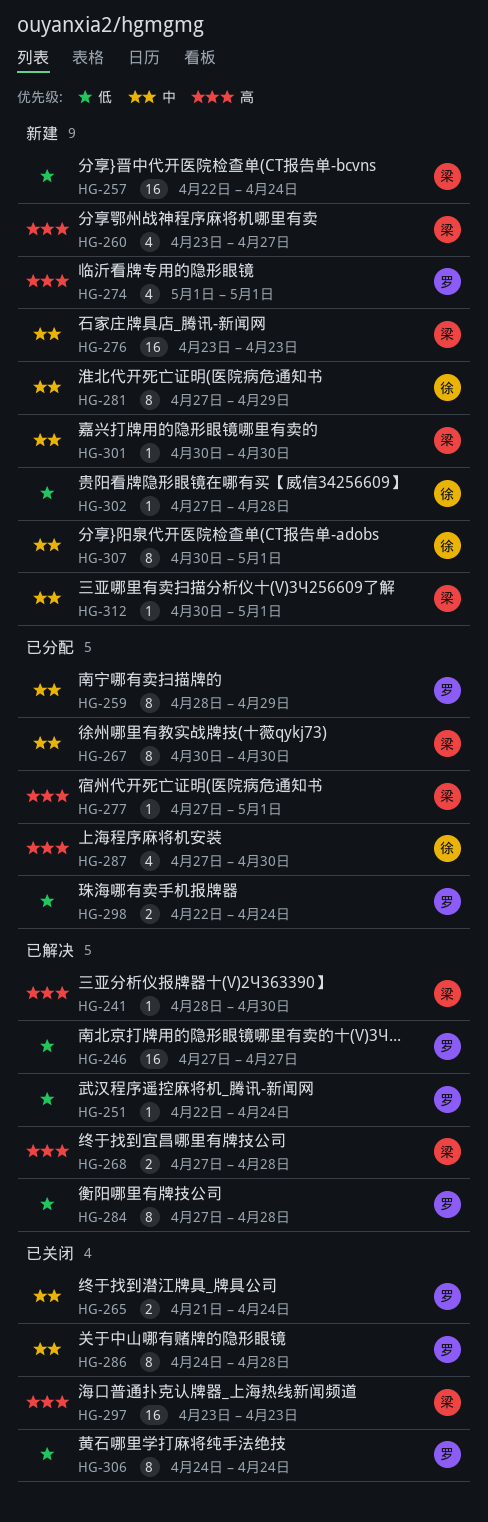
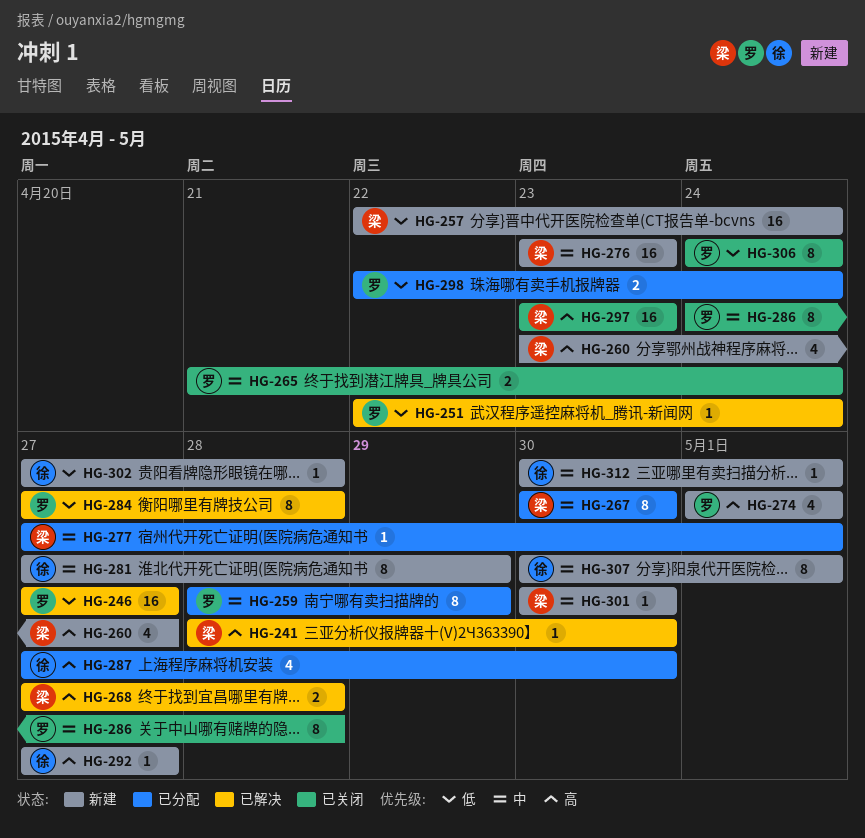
HG-277, priority: 高 -> 中
HG-292: none -> present
HG-312, owner: 梁 -> 徐

